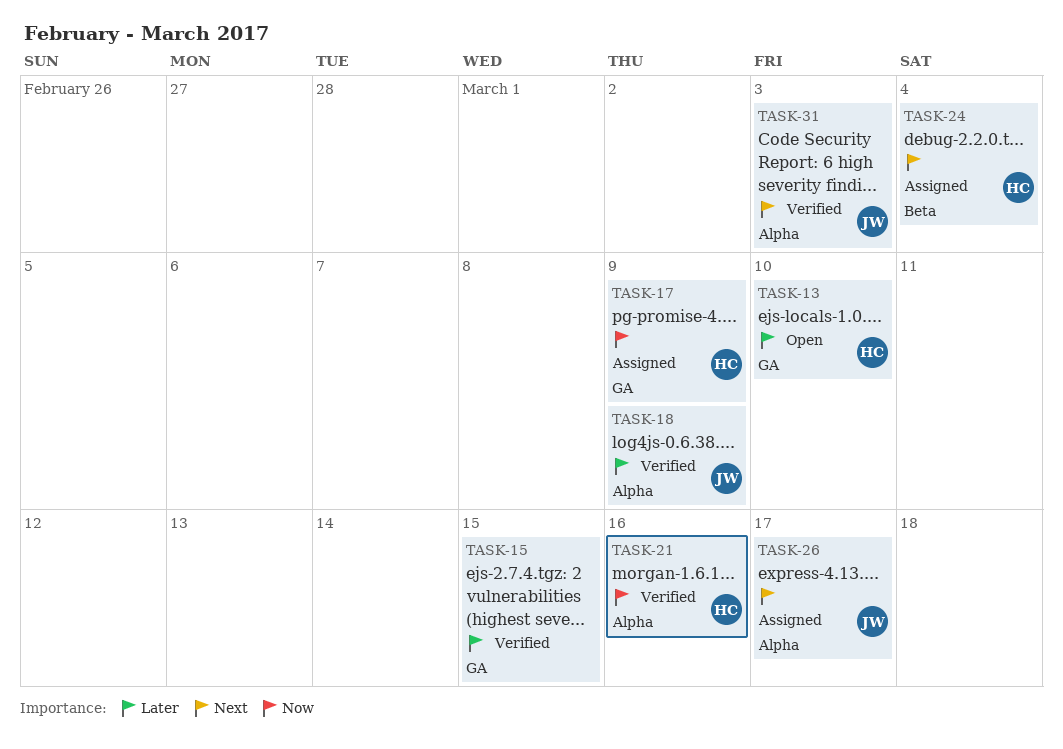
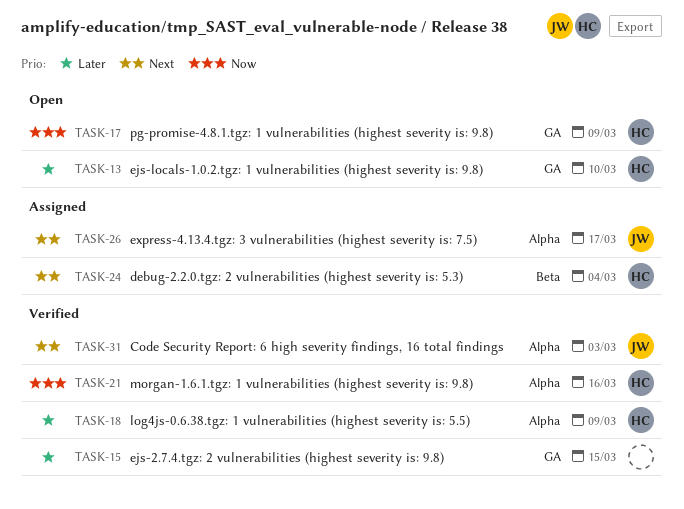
TASK-17, status: Assigned -> Open
TASK-18, owner: JW -> HC

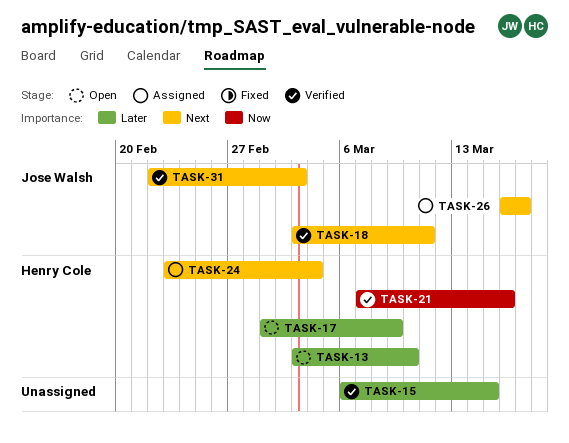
TASK-17, priority: Now -> Later
TASK-18, owner: Henry Cole -> Jose Walsh
TASK-18, priority: Later -> Next
TASK-18, due: Mar 9 -> Mar 11

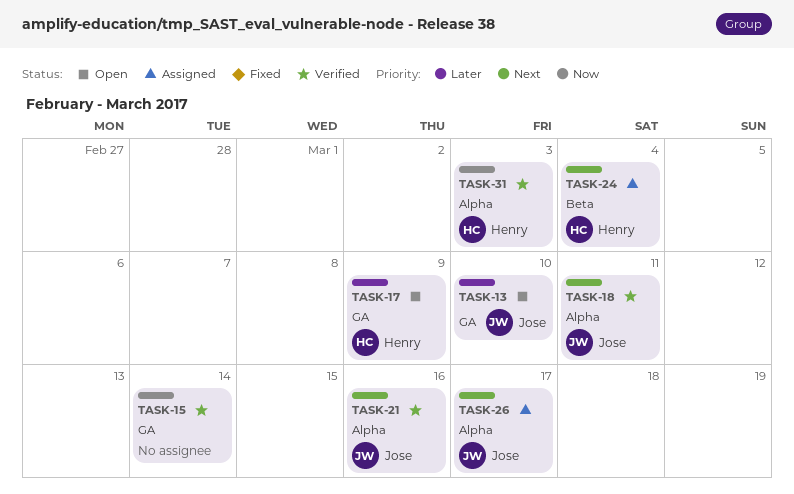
TASK-13, owner: Henry Cole -> Jose Walsh
TASK-15, priority: Later -> Now
TASK-15, due: Mar 15 -> Mar 14
TASK-21, owner: Henry Cole -> Jose Walsh
TASK-21, priority: Now -> Next
TASK-31, owner: Jose Walsh -> Henry Cole
TASK-31, priority: Next -> Now

